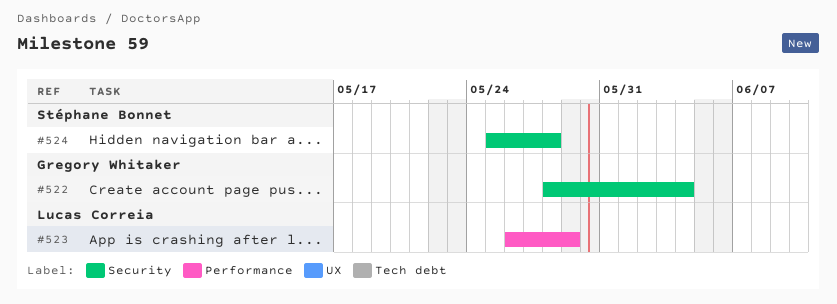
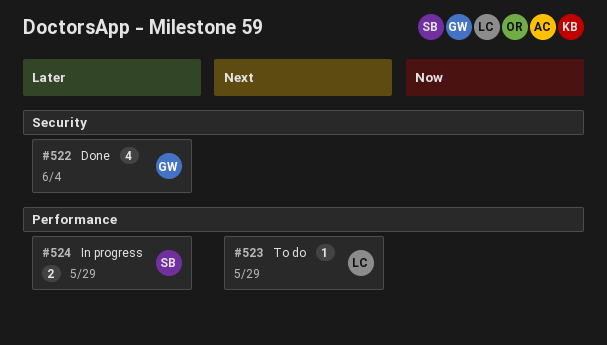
#524, label: Security -> Performance
#524, due: May 28 -> May 29

